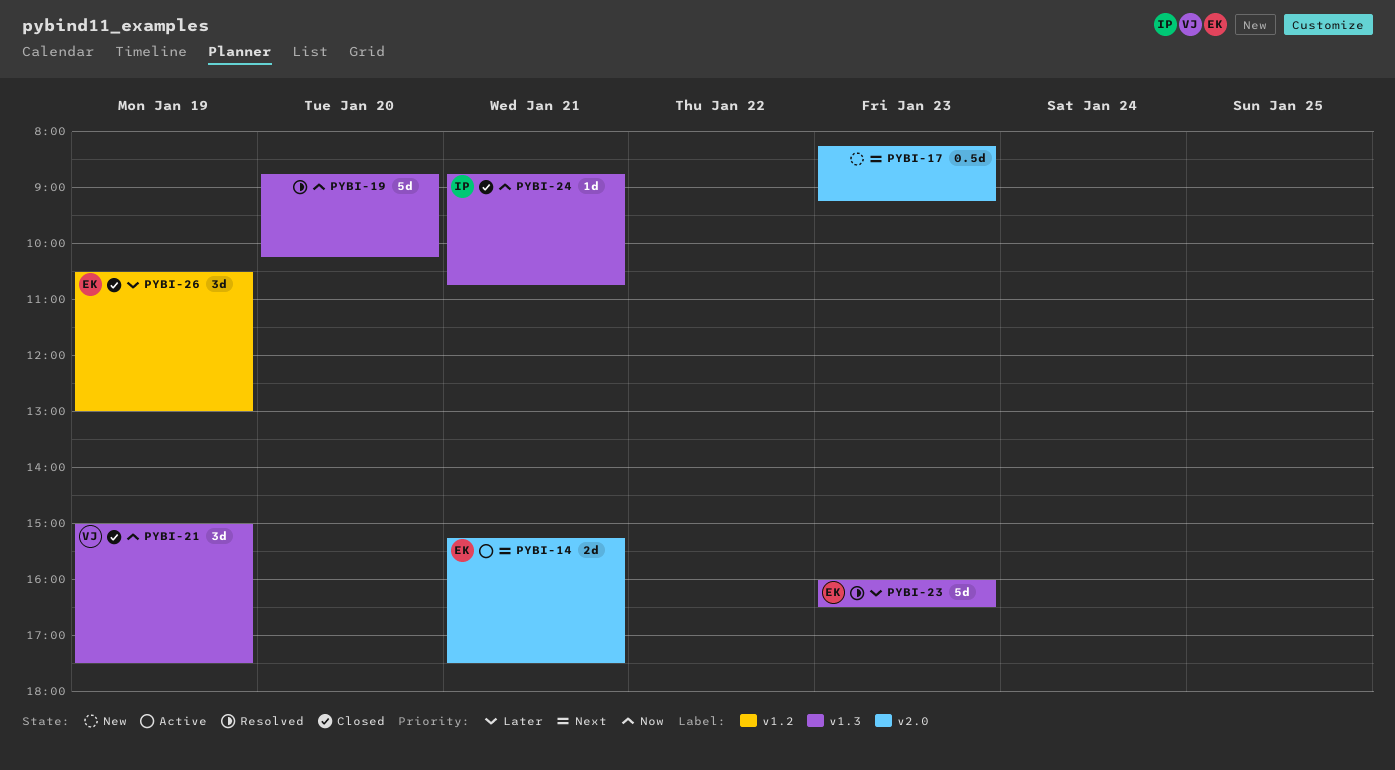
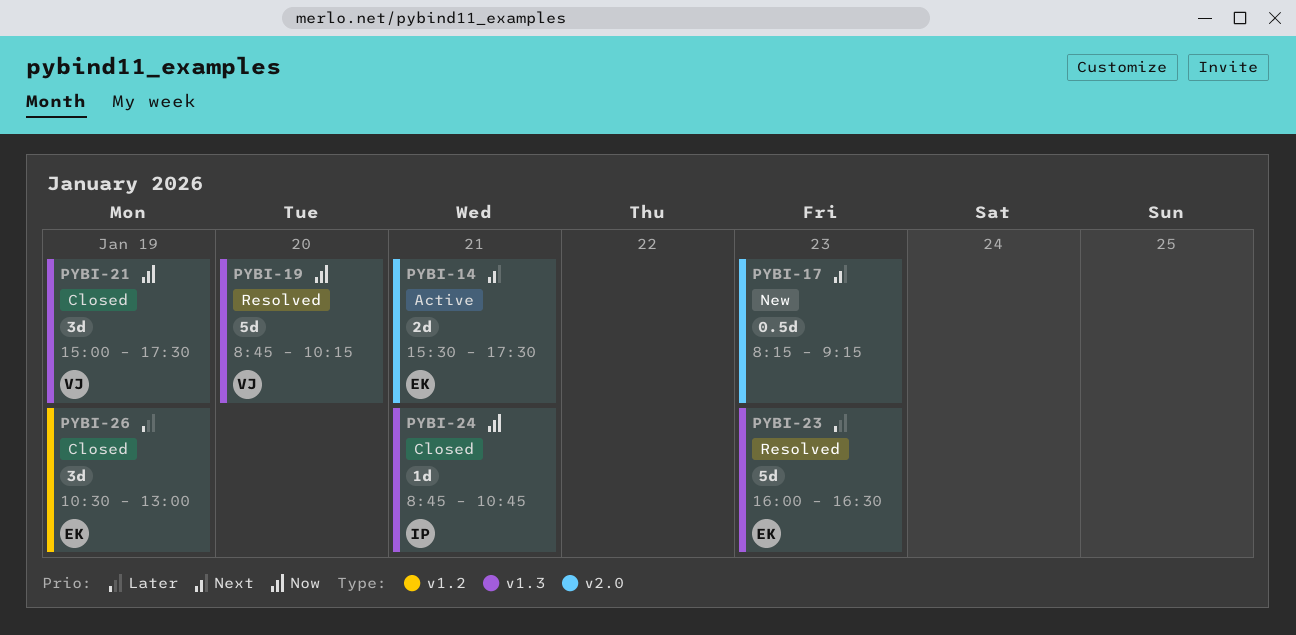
PYBI-14, begins: 15:15 -> 15:30
PYBI-19, owner: none -> VJ

